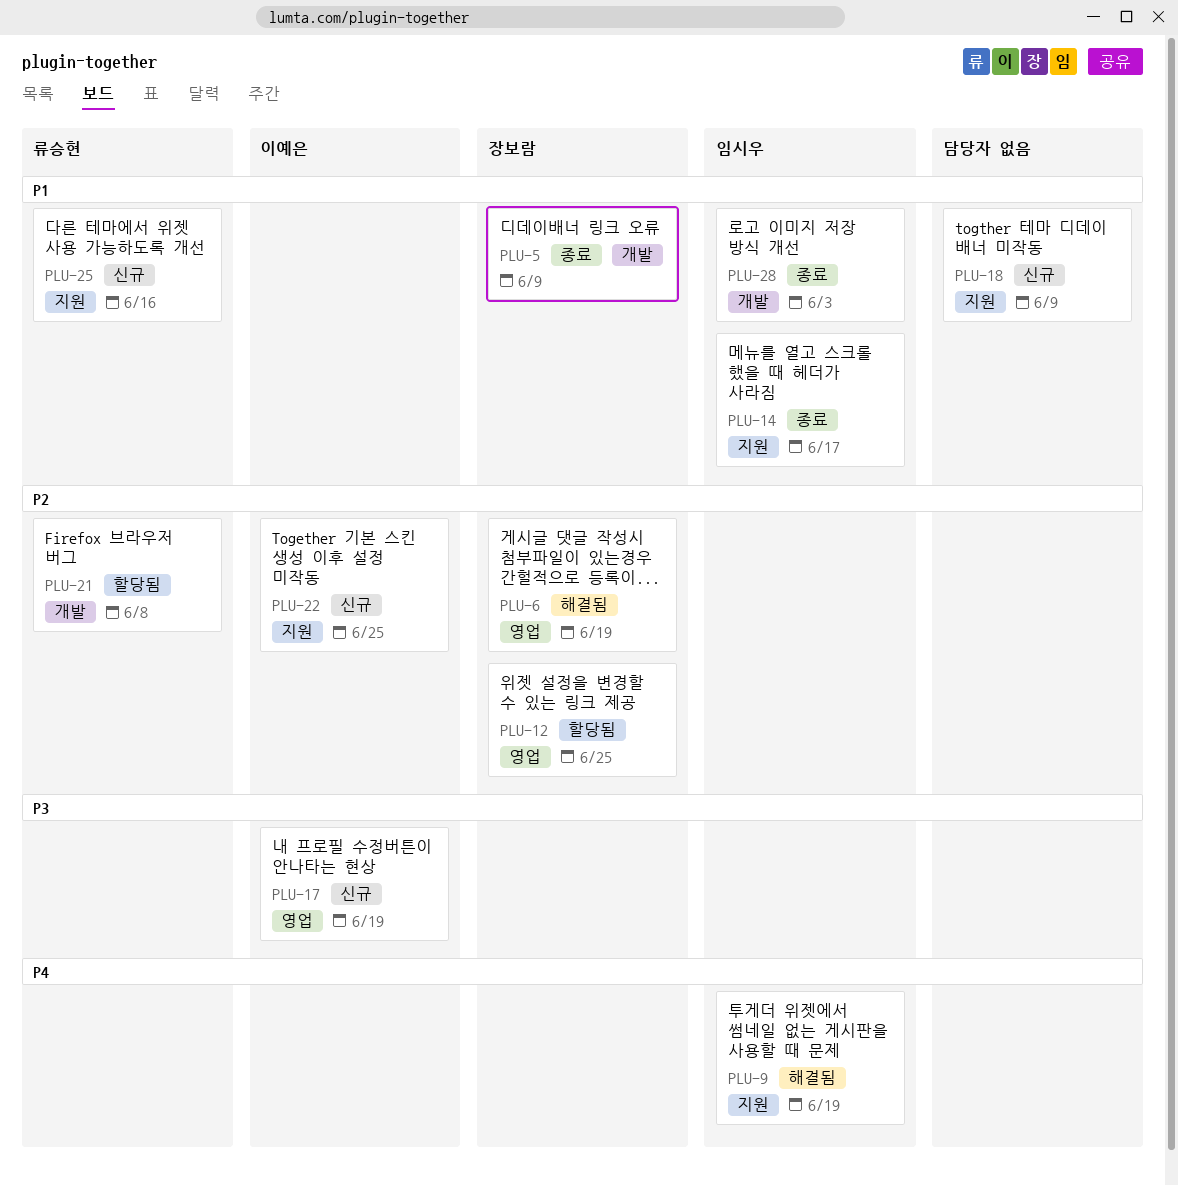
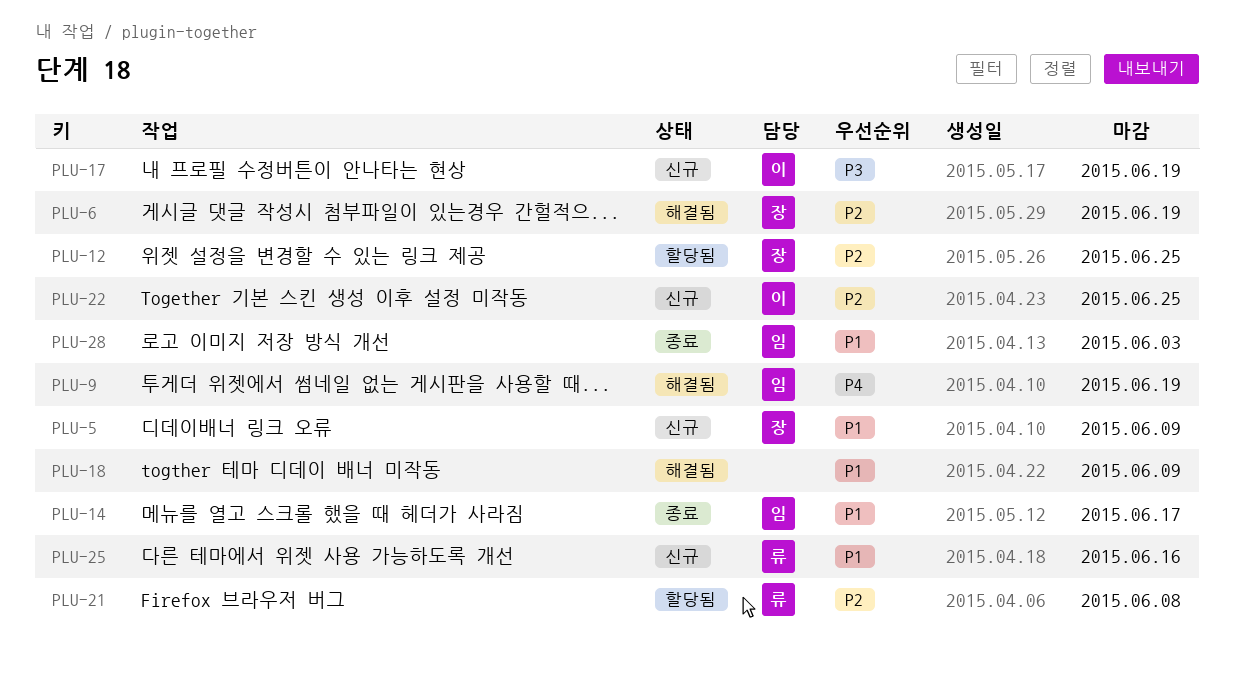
PLU-5, status: 종료 -> 신규
PLU-18, status: 신규 -> 해결됨

